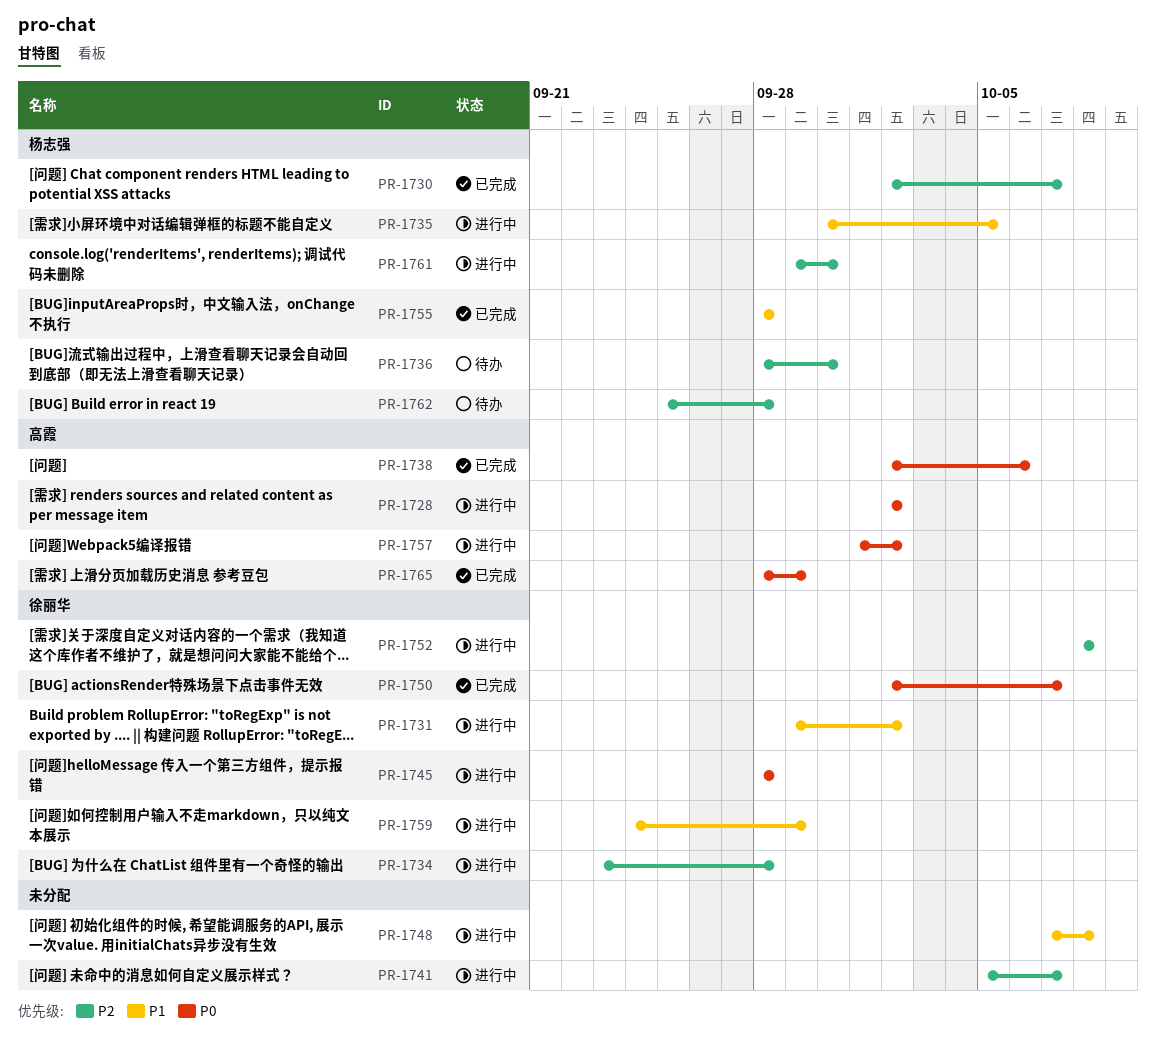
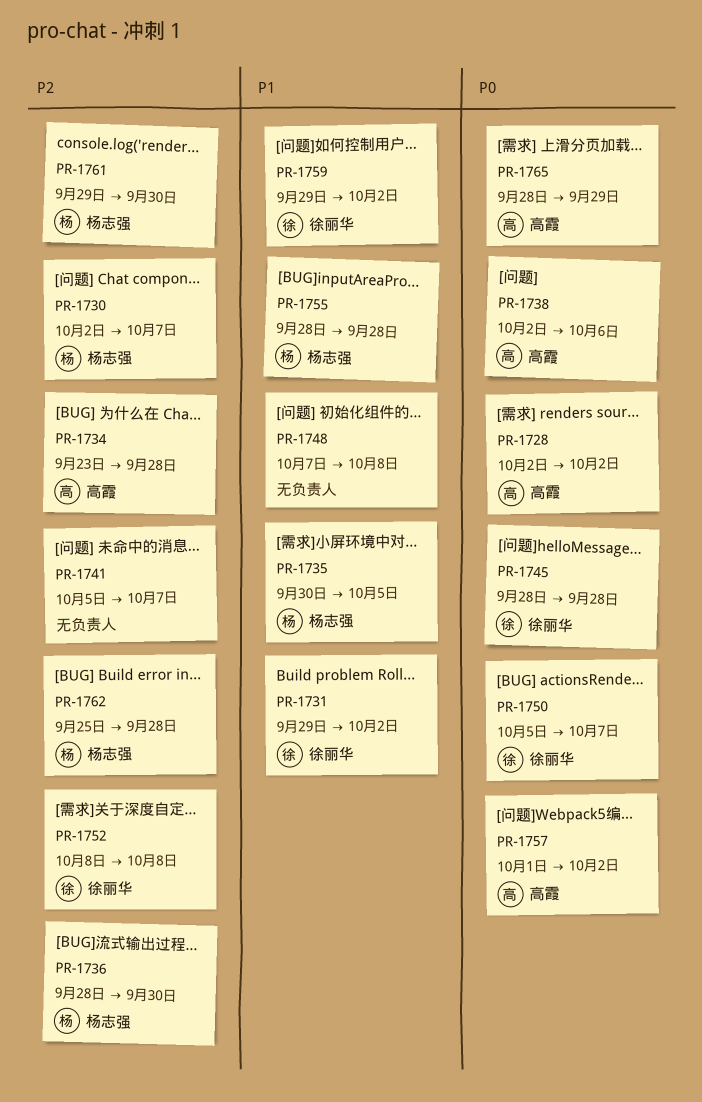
PR-1734, owner: 徐丽华 -> 高霞
PR-1750, start: Oct 2 -> Oct 5
PR-1759, start: Sep 24 -> Sep 29
PR-1759, due: Sep 29 -> Oct 2

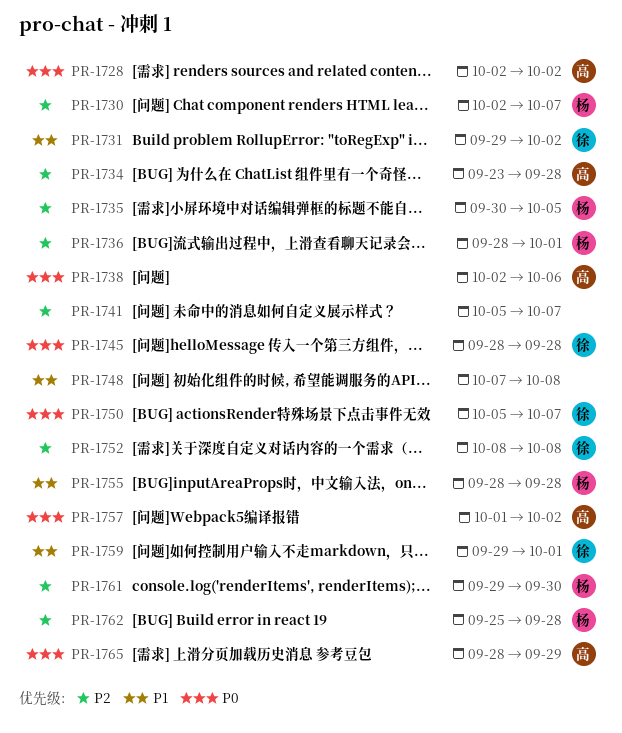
PR-1735, priority: P1 -> P2
PR-1736, due: Sep 30 -> Oct 1
PR-1759, due: Oct 2 -> Oct 1

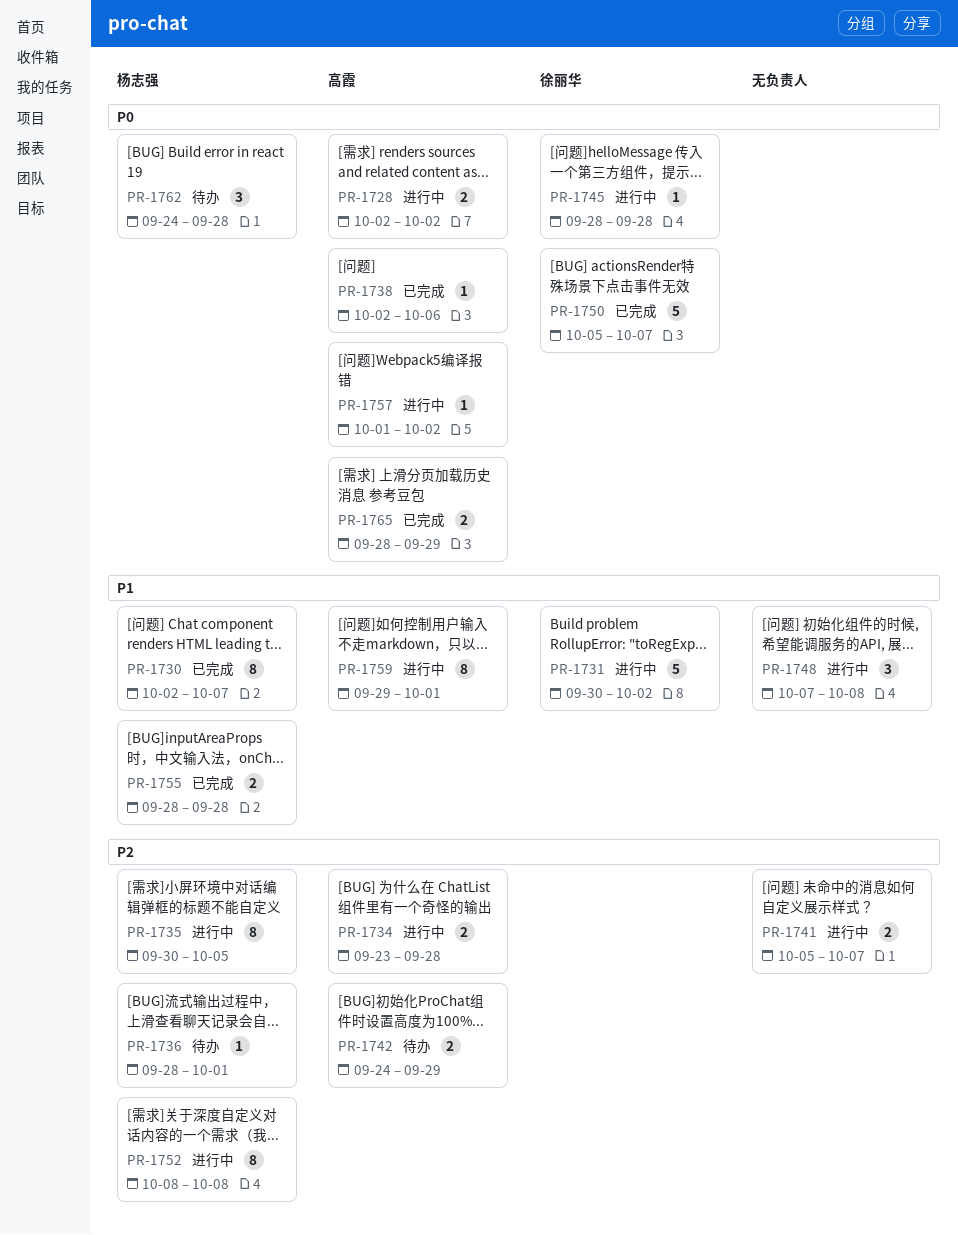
PR-1730, priority: P2 -> P1
PR-1731, start: Sep 29 -> Sep 30
PR-1742: none -> present
PR-1752, owner: 徐丽华 -> 杨志强
PR-1759, owner: 徐丽华 -> 高霞
PR-1761: present -> none
PR-1762, priority: P2 -> P0
PR-1762, start: Sep 25 -> Sep 24

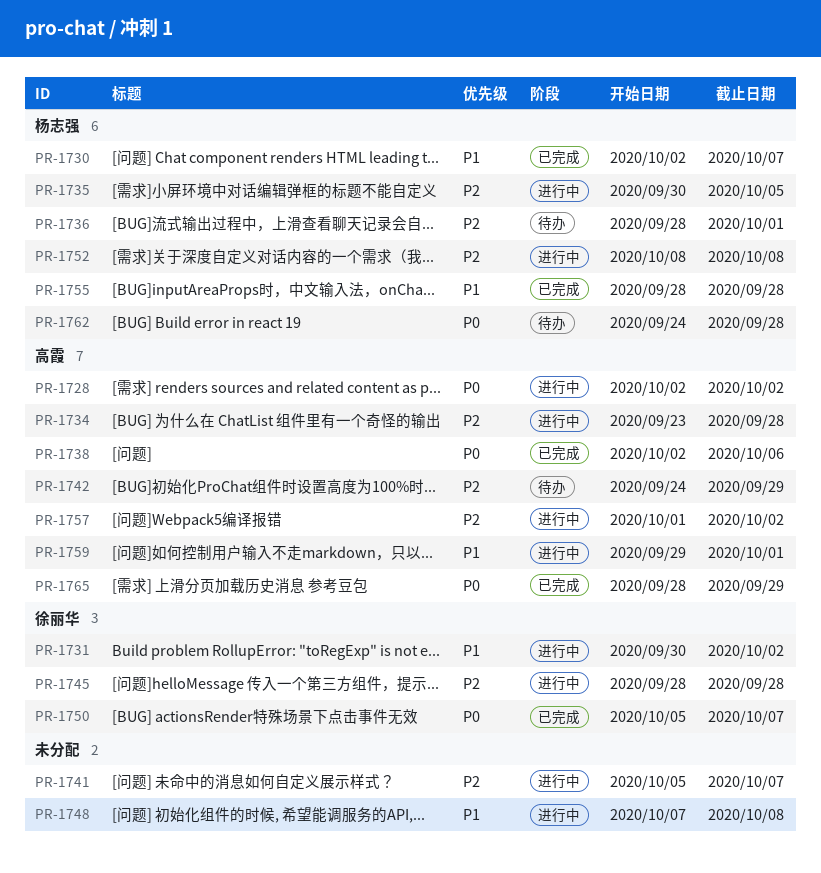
PR-1745, priority: P0 -> P2
PR-1757, priority: P0 -> P2

